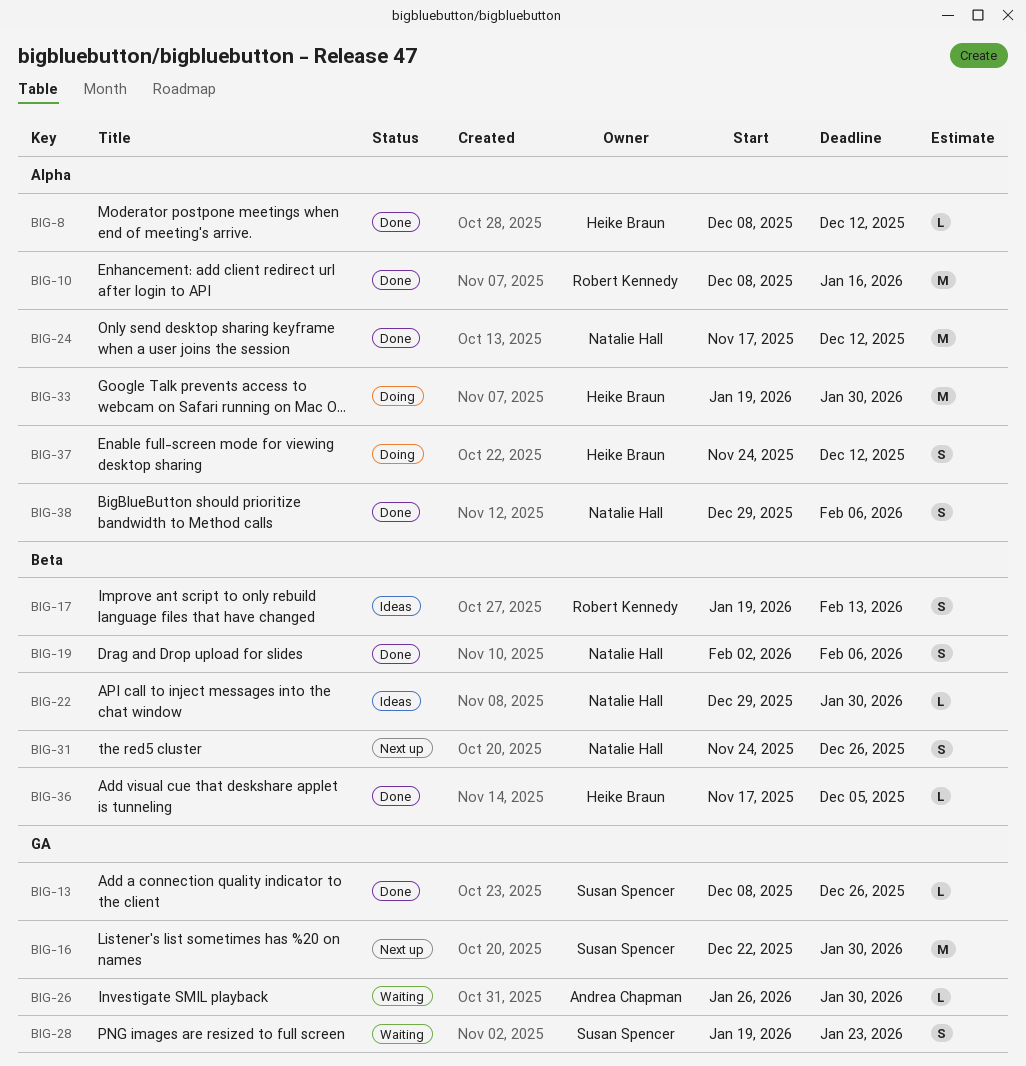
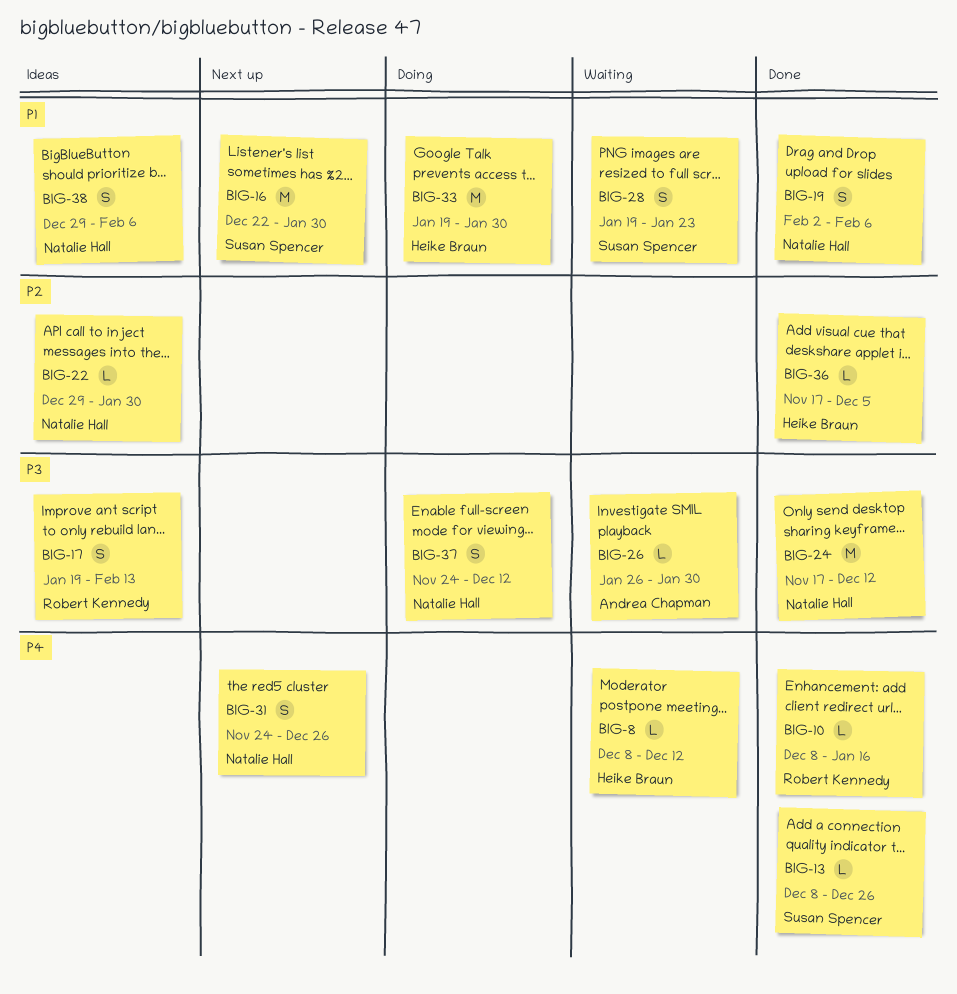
BIG-8, status: Done -> Waiting
BIG-10, estimate: M -> L
BIG-37, owner: Heike Braun -> Natalie Hall
BIG-38, status: Done -> Ideas

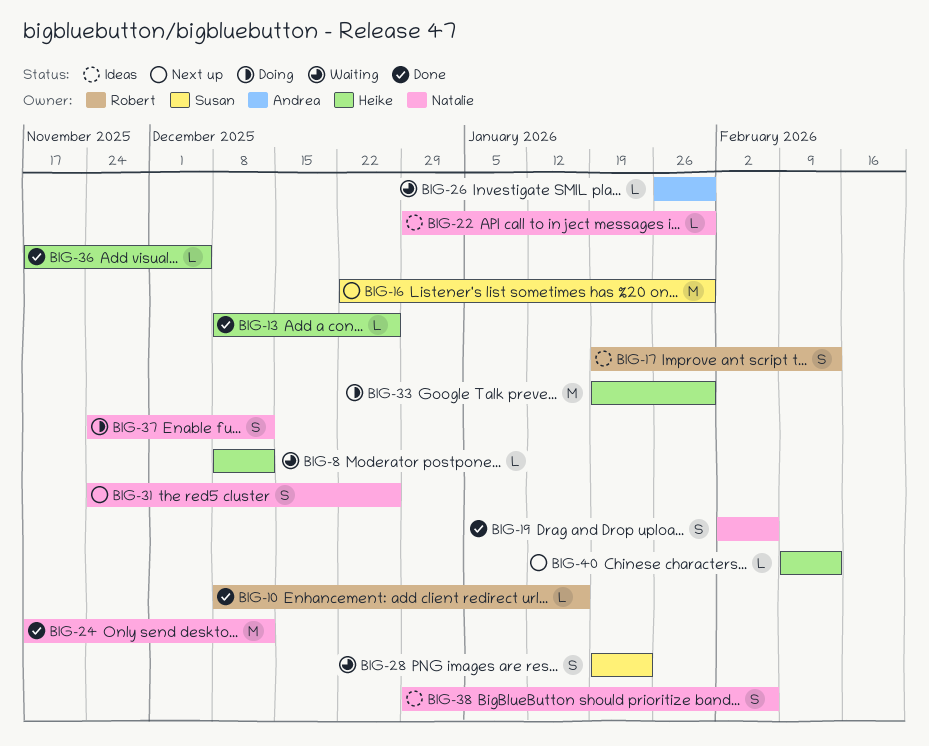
BIG-13, owner: Susan Spencer -> Heike Braun
BIG-40: none -> present

